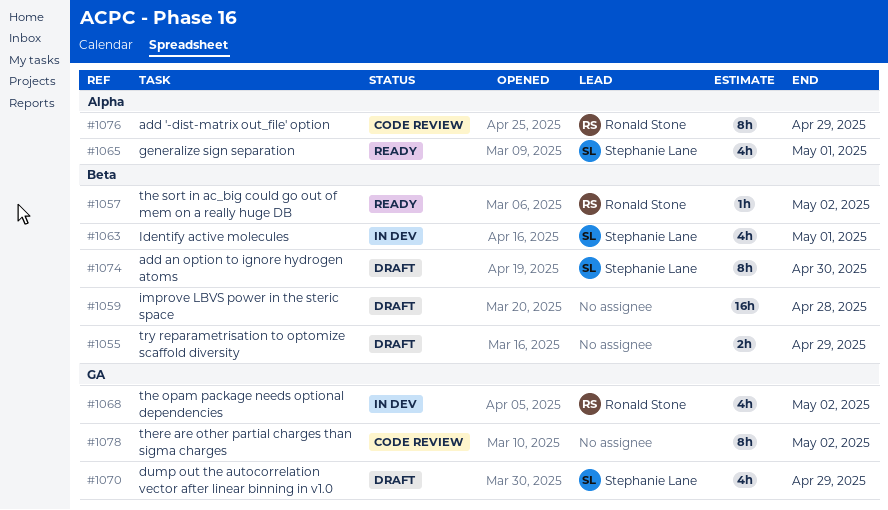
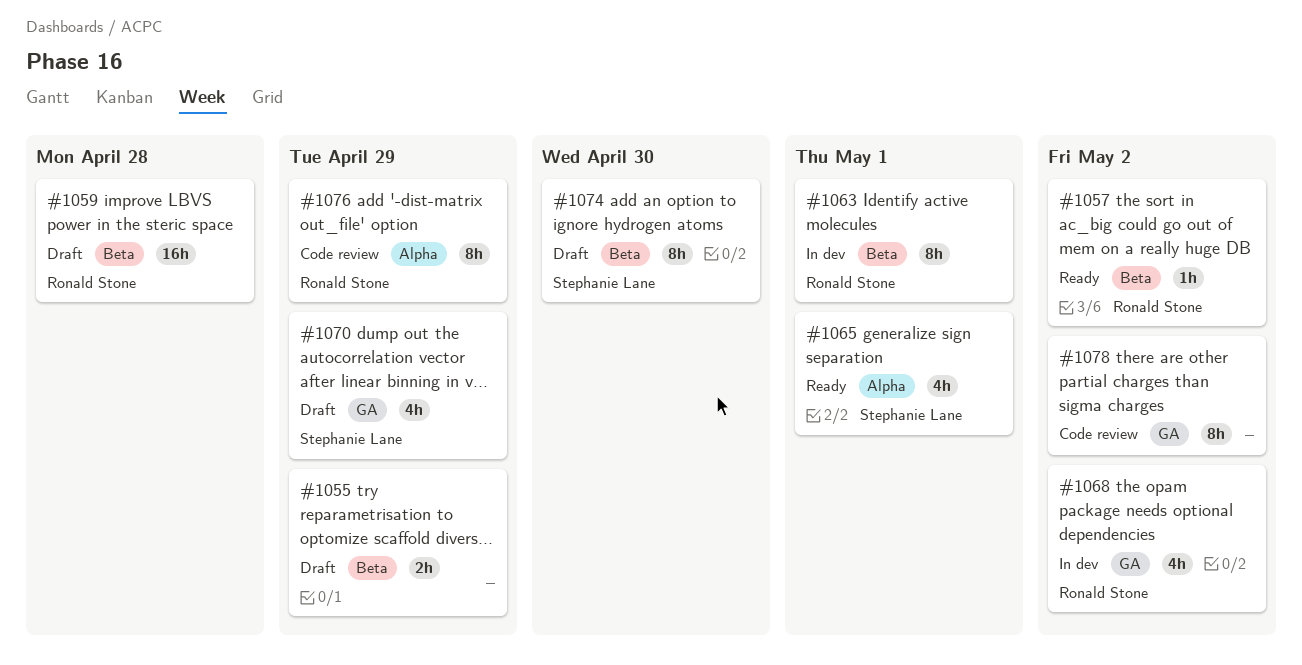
#1059, owner: none -> Ronald Stone
#1063, owner: Stephanie Lane -> Ronald Stone
#1063, estimate: 4h -> 8h

